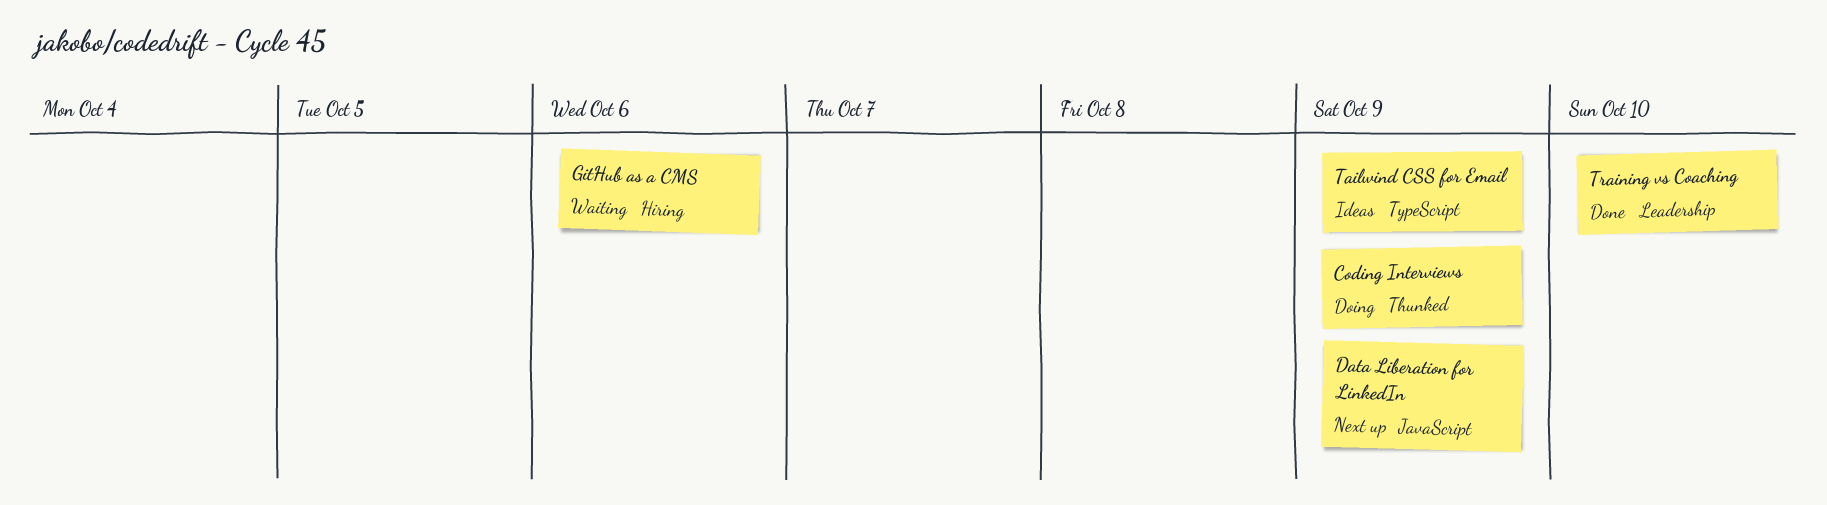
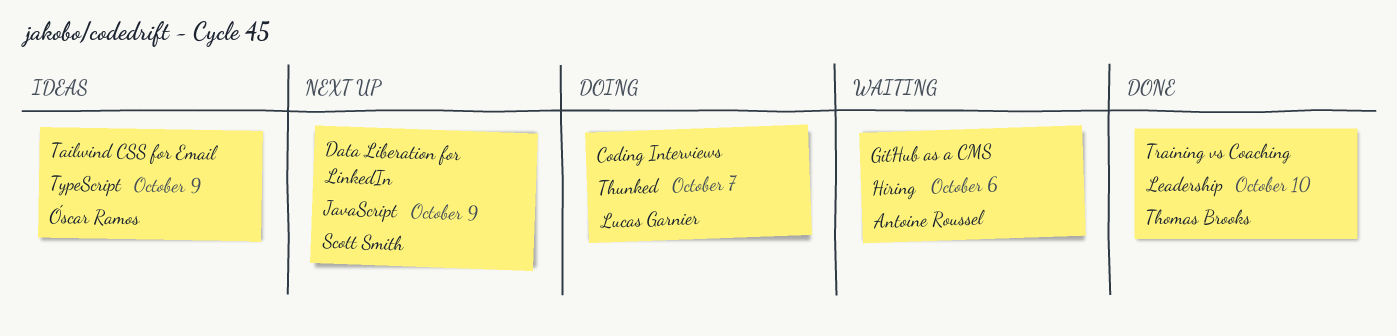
Coding Interviews, due: Oct 9 -> Oct 7

